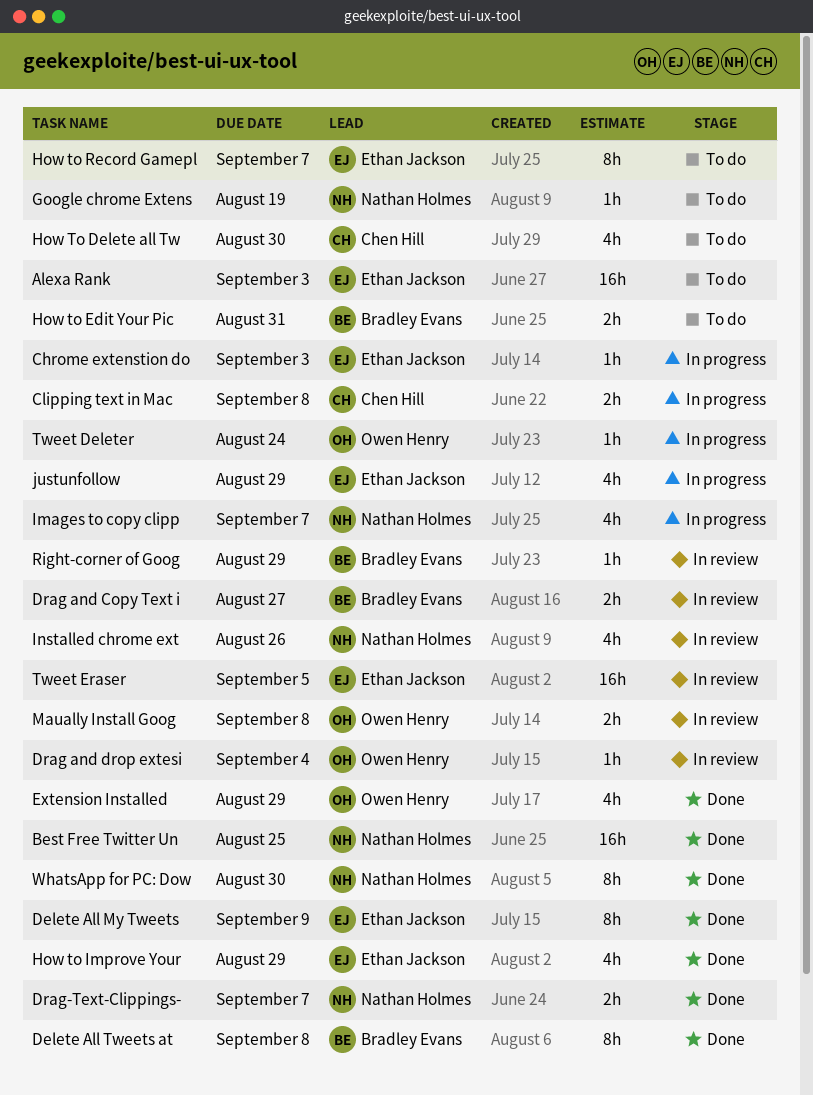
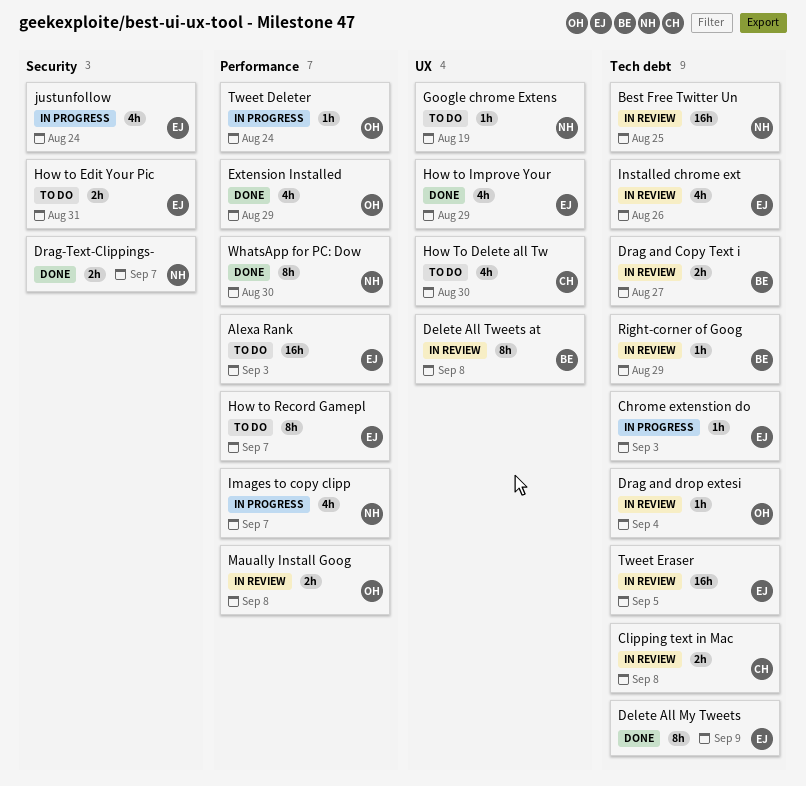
Best Free Twitter Un, status: Done -> In review
Clipping text in Mac, status: In progress -> In review
Delete All Tweets at, status: Done -> In review
How to Edit Your Pic, owner: Bradley Evans -> Ethan Jackson
Installed chrome ext, owner: Nathan Holmes -> Ethan Jackson
justunfollow, due: Aug 29 -> Aug 24

